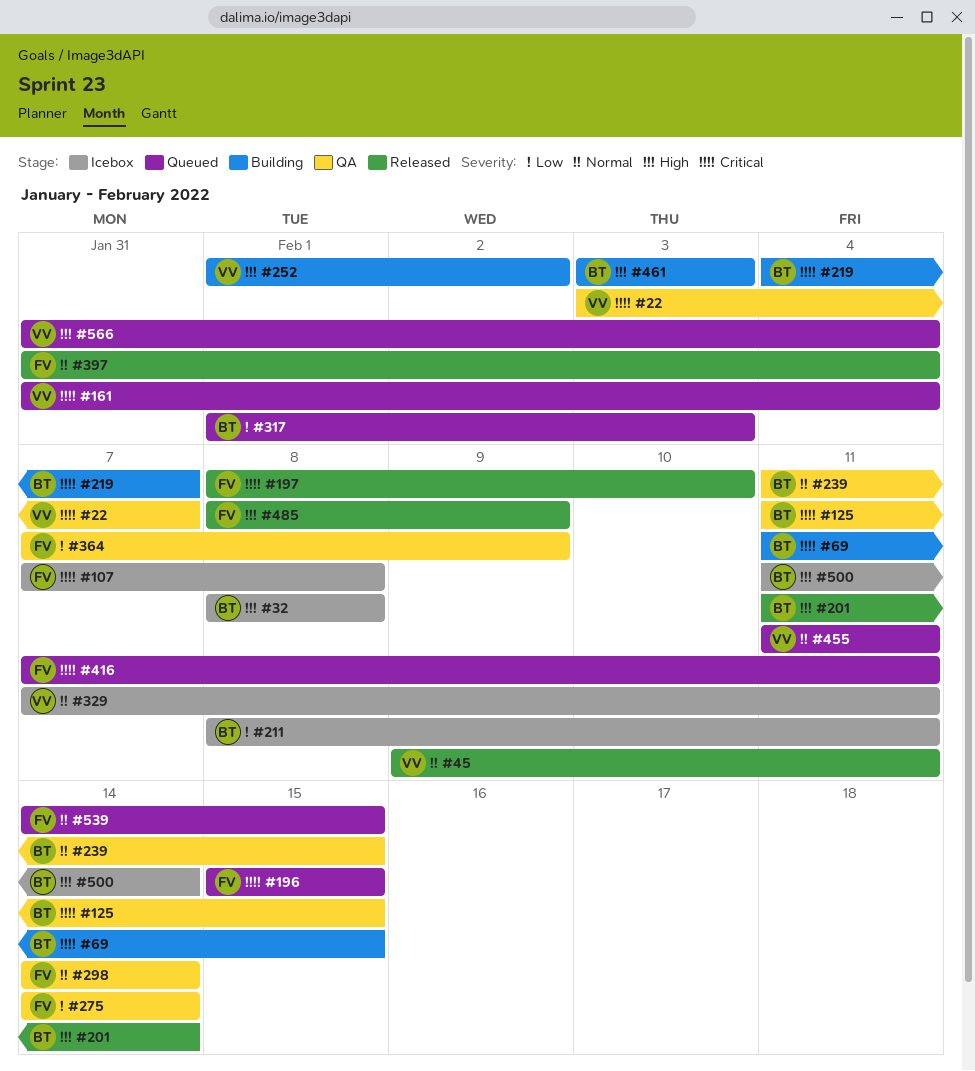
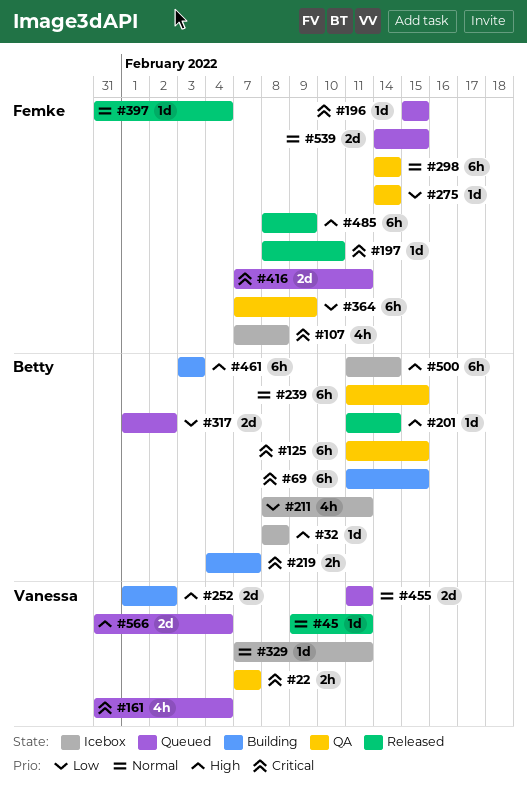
#22, start: Feb 3 -> Feb 7
#317, due: Feb 3 -> Feb 2

